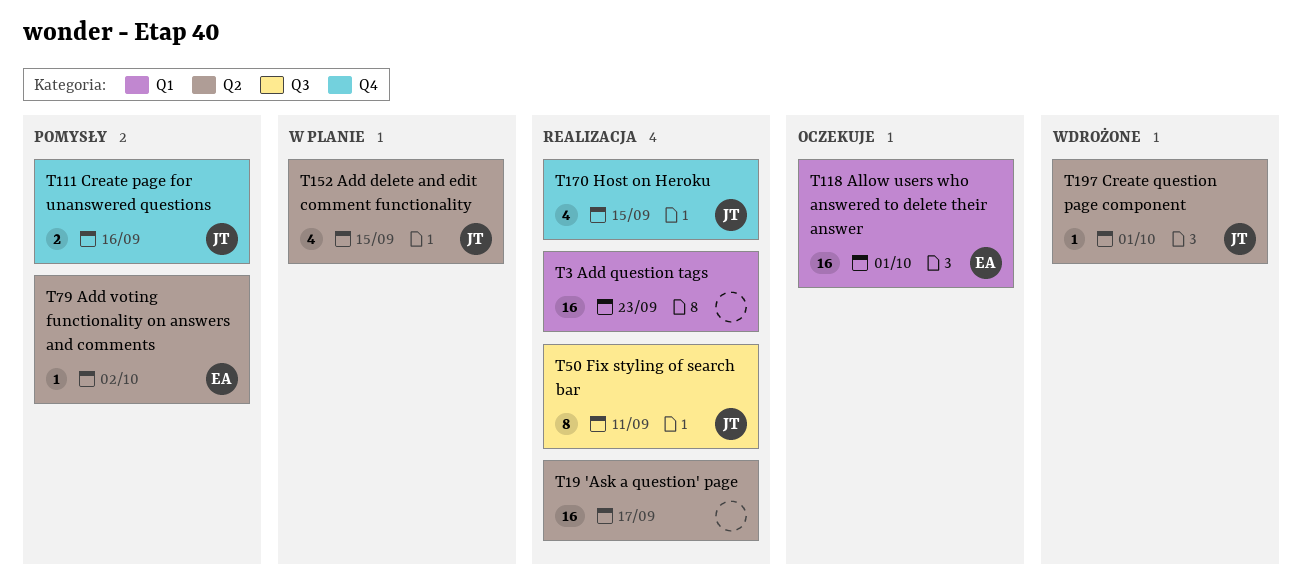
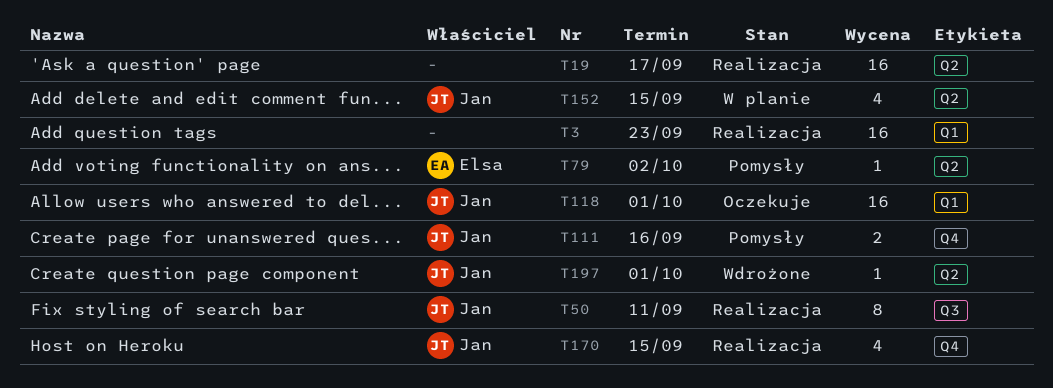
T118, owner: Elsa -> Jan

